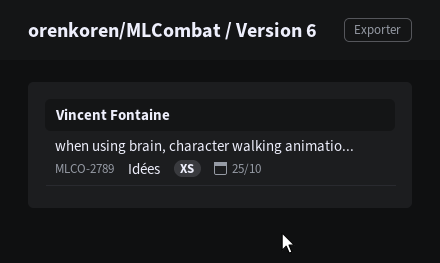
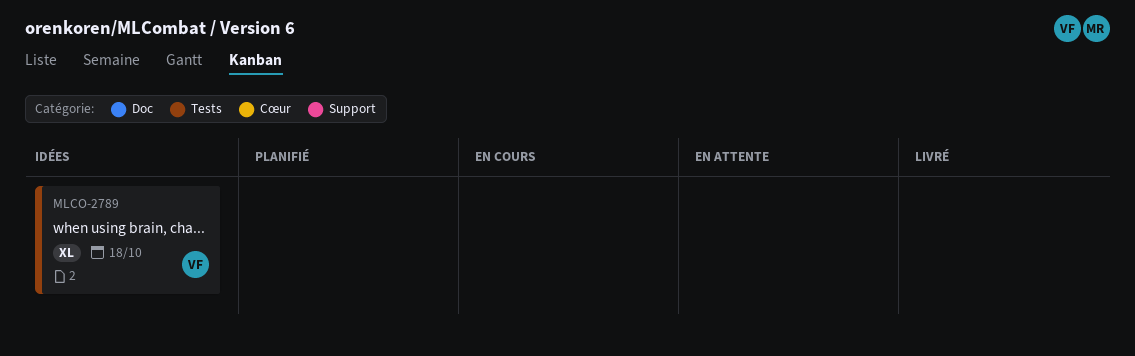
MLCO-2789, estimate: XS -> XL
MLCO-2789, due: Oct 25 -> Oct 18

